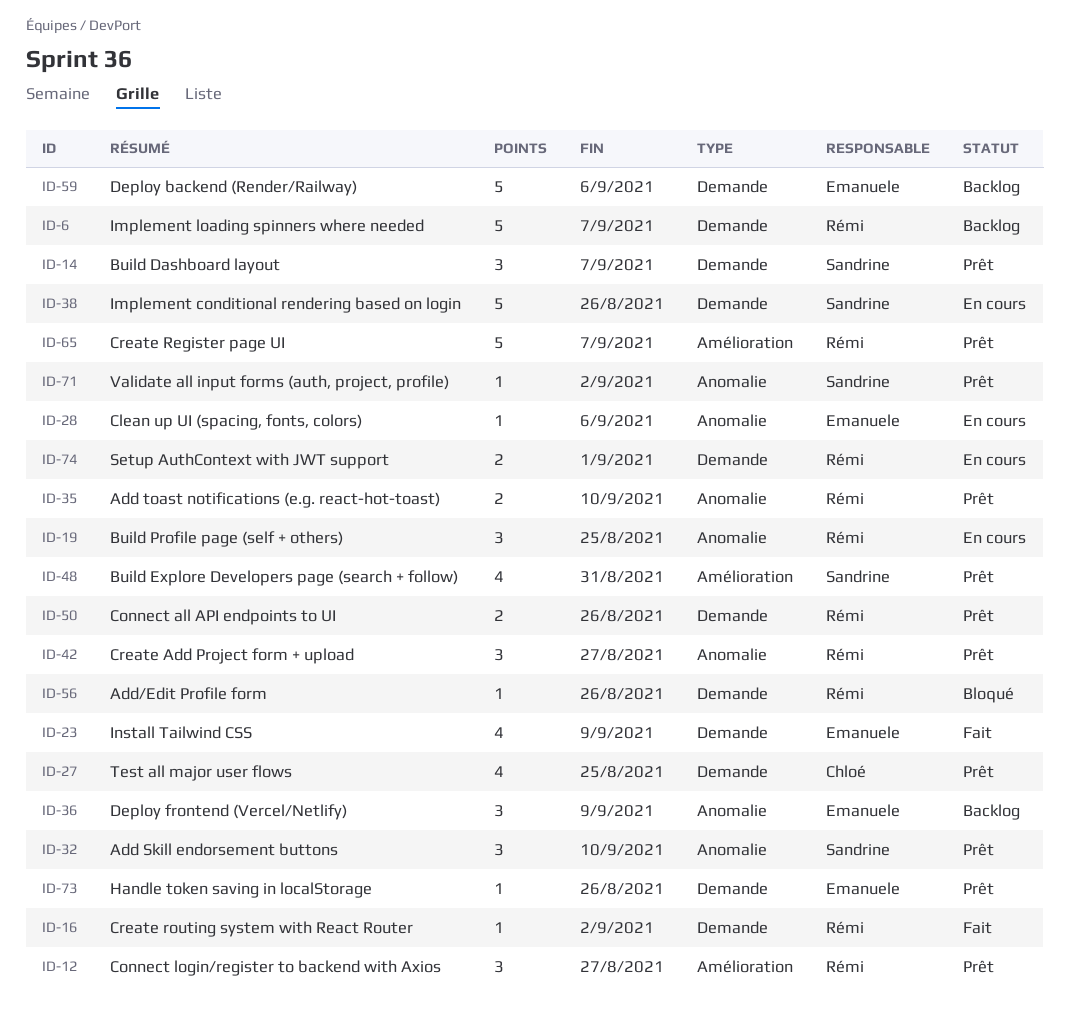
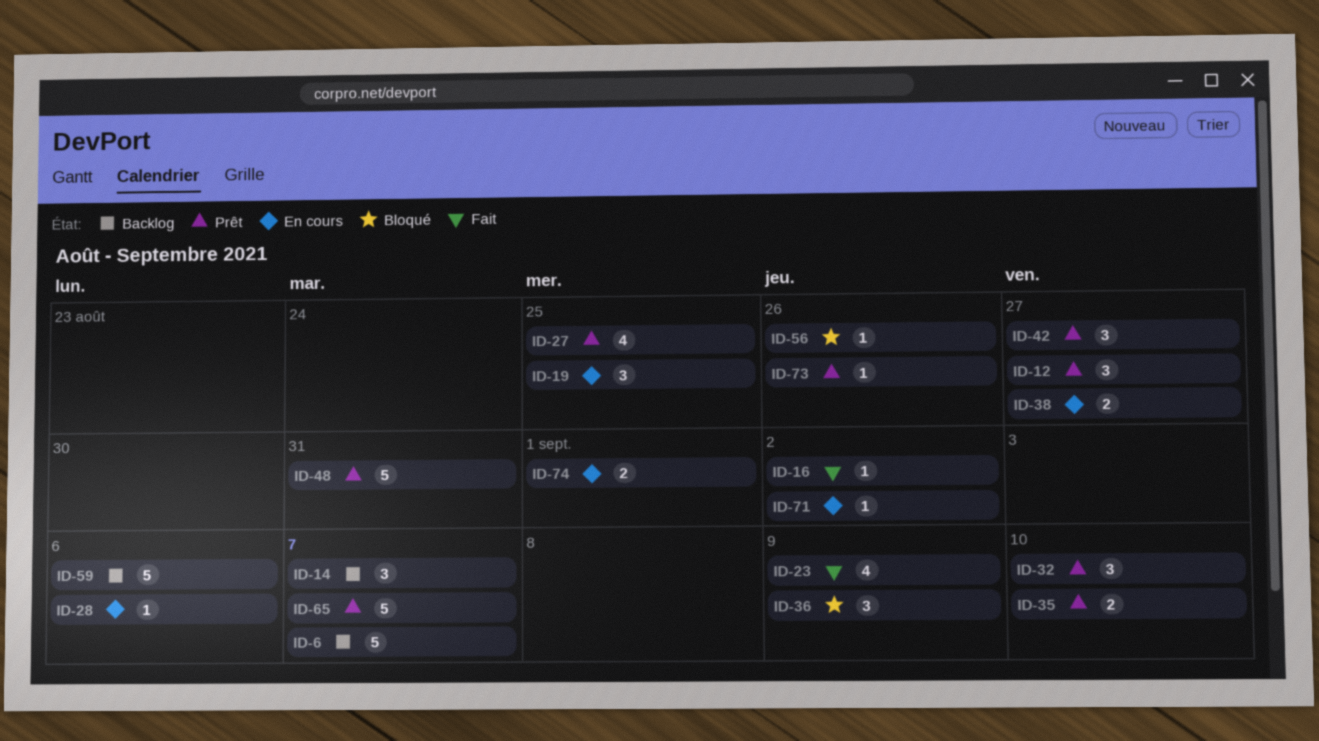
ID-14, status: Prêt -> Backlog
ID-36, status: Backlog -> Bloqué
ID-38, estimate: 5 -> 2
ID-38, due: Aug 26 -> Aug 27
ID-48, estimate: 4 -> 5
ID-50: present -> none
ID-71, status: Prêt -> En cours

